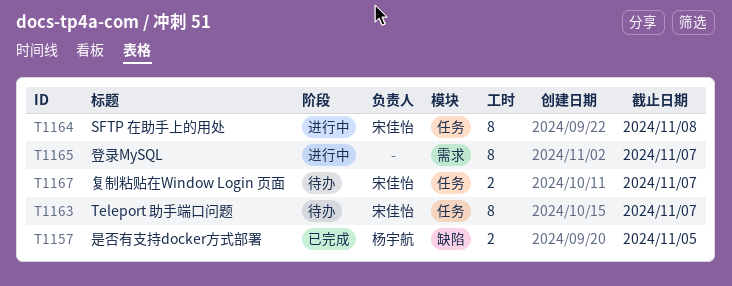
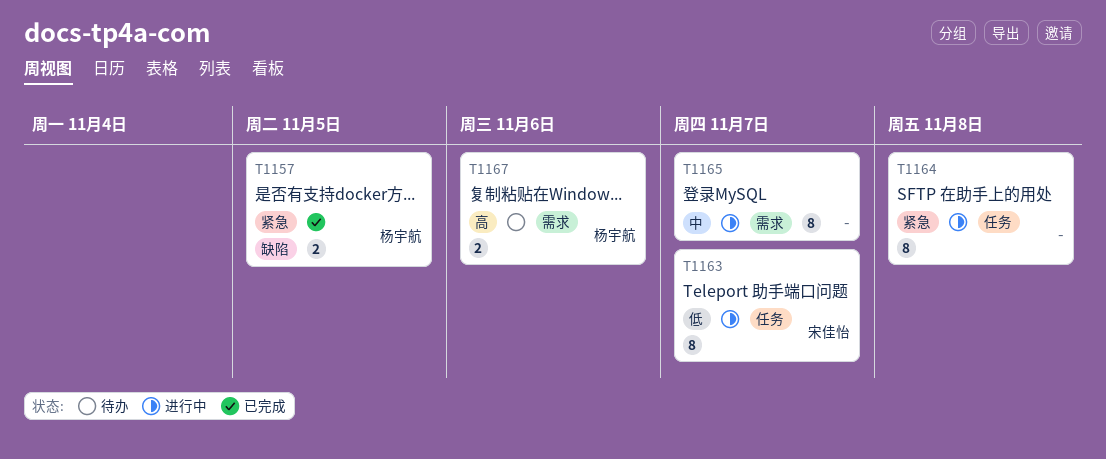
T1163, status: 待办 -> 进行中
T1164, owner: 宋佳怡 -> none
T1167, owner: 宋佳怡 -> 杨宇航
T1167, label: 任务 -> 需求
T1167, due: Nov 7 -> Nov 6

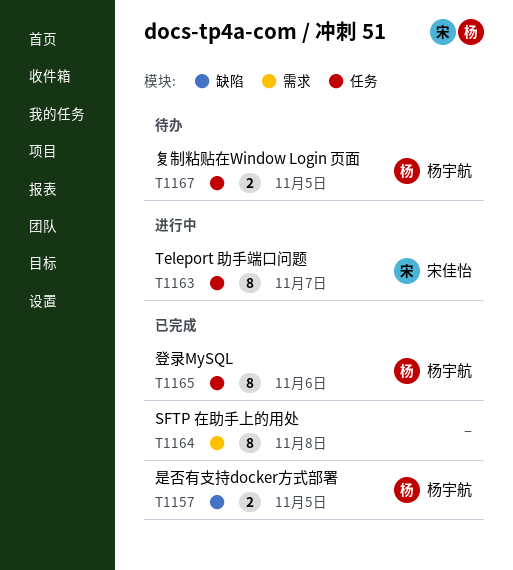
T1164, status: 进行中 -> 已完成
T1164, label: 任务 -> 需求
T1165, status: 进行中 -> 已完成
T1165, owner: none -> 杨宇航
T1165, label: 需求 -> 任务
T1165, due: Nov 7 -> Nov 6
T1167, label: 需求 -> 任务
T1167, due: Nov 6 -> Nov 5

